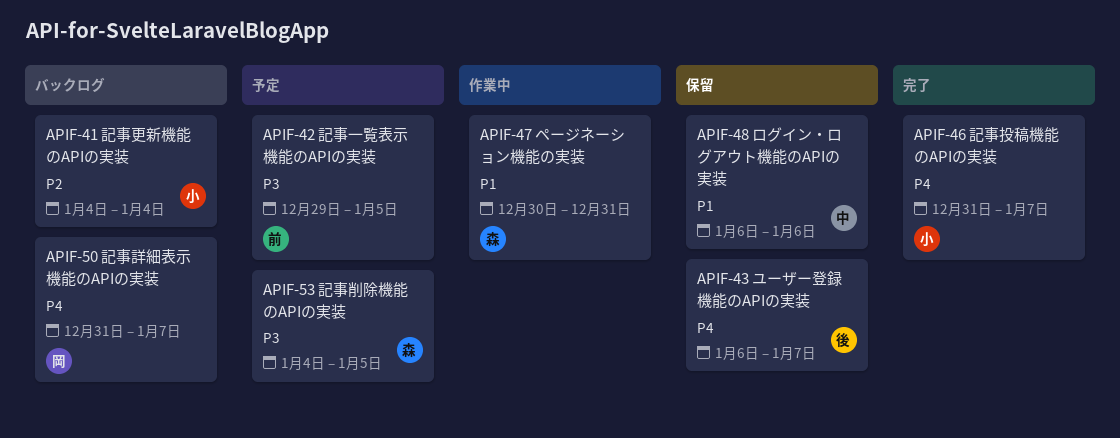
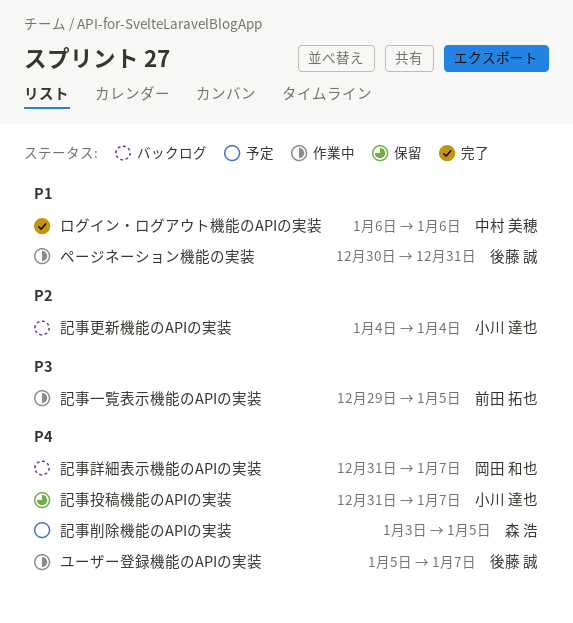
ページネーション機能の実装, owner: 森 浩 -> 後藤 誠
ユーザー登録機能のAPIの実装, status: 保留 -> 作業中
ユーザー登録機能のAPIの実装, start: Jan 6 -> Jan 5
ログイン・ログアウト機能のAPIの実装, status: 保留 -> 完了
記事一覧表示機能のAPIの実装, status: 予定 -> 作業中
記事削除機能のAPIの実装, priority: P3 -> P4
記事削除機能のAPIの実装, start: Jan 4 -> Jan 3
記事投稿機能のAPIの実装, status: 完了 -> 保留

